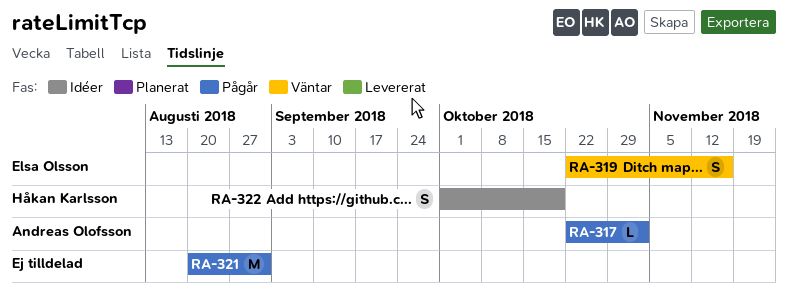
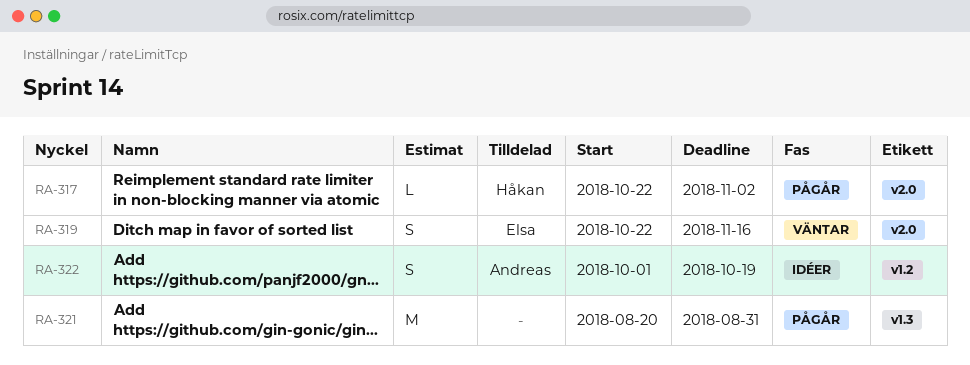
RA-317, owner: Andreas Olofsson -> Håkan Karlsson
RA-322, owner: Håkan Karlsson -> Andreas Olofsson

